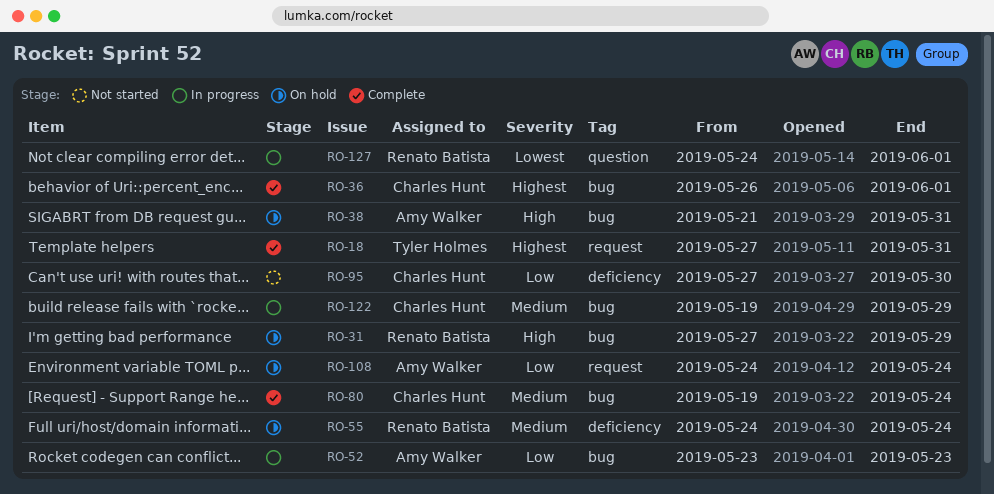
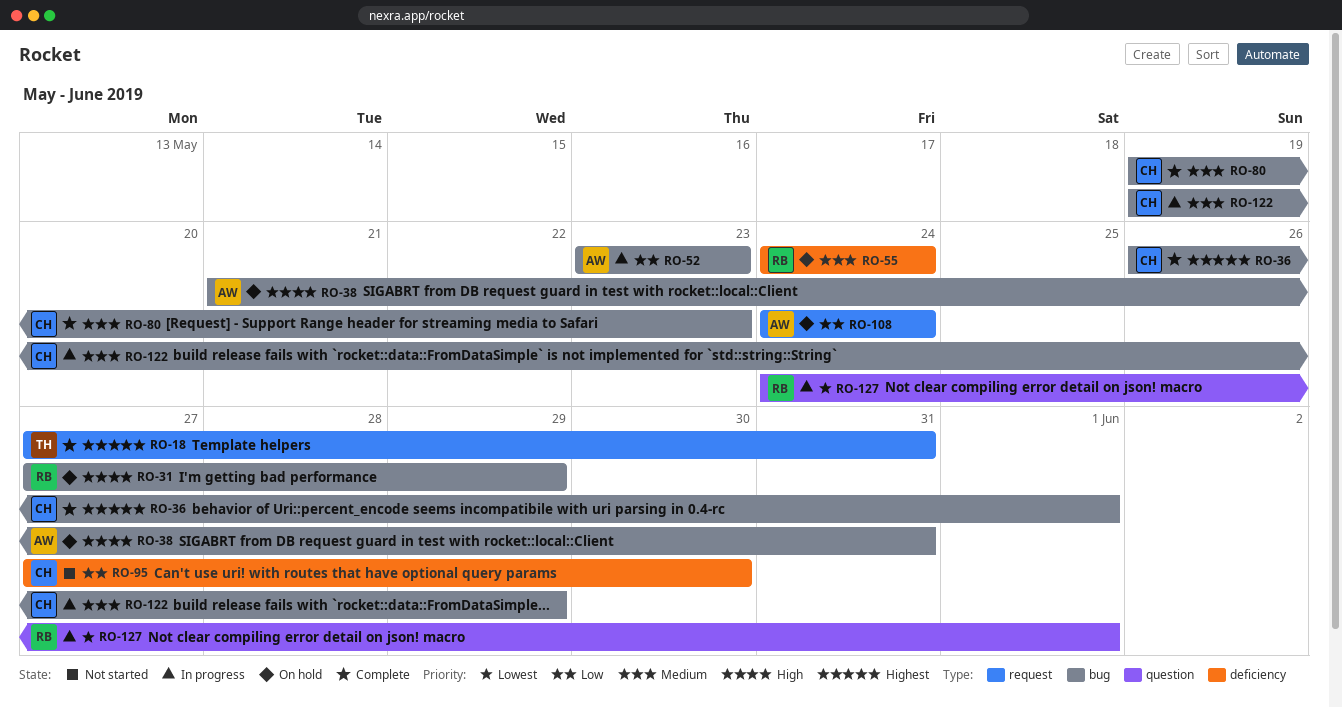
RO-80, due: May 24 -> May 23

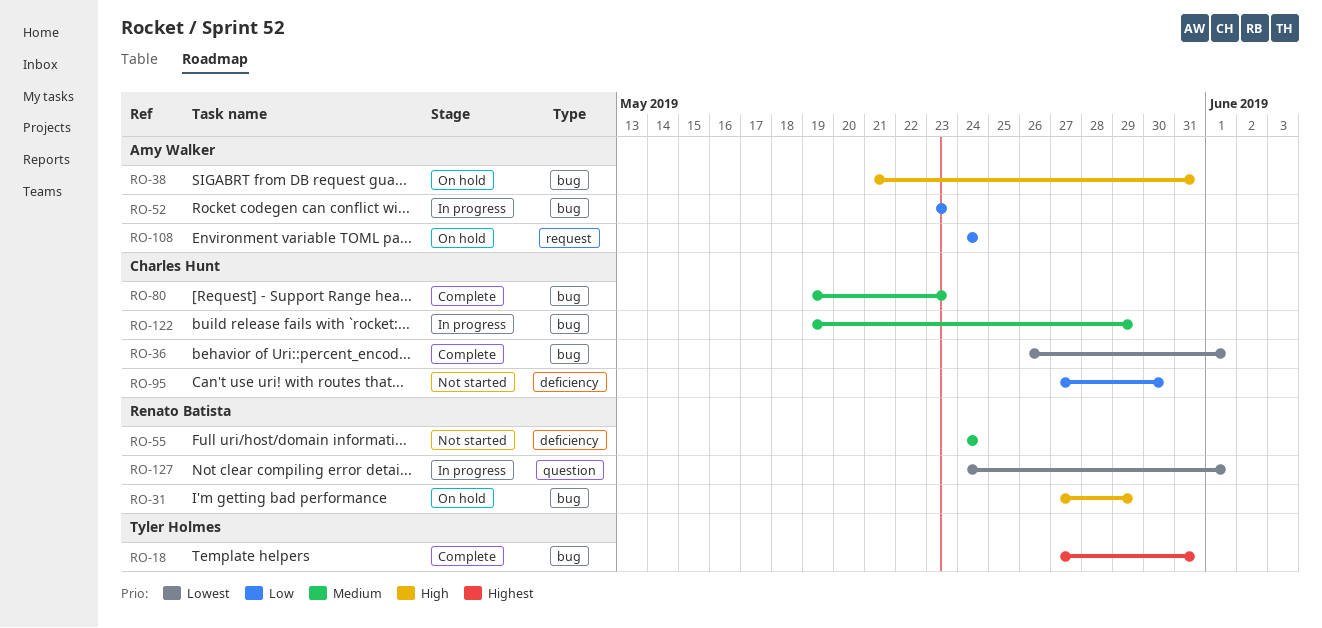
RO-18, label: request -> bug
RO-36, priority: Highest -> Lowest
RO-55, status: On hold -> Not started

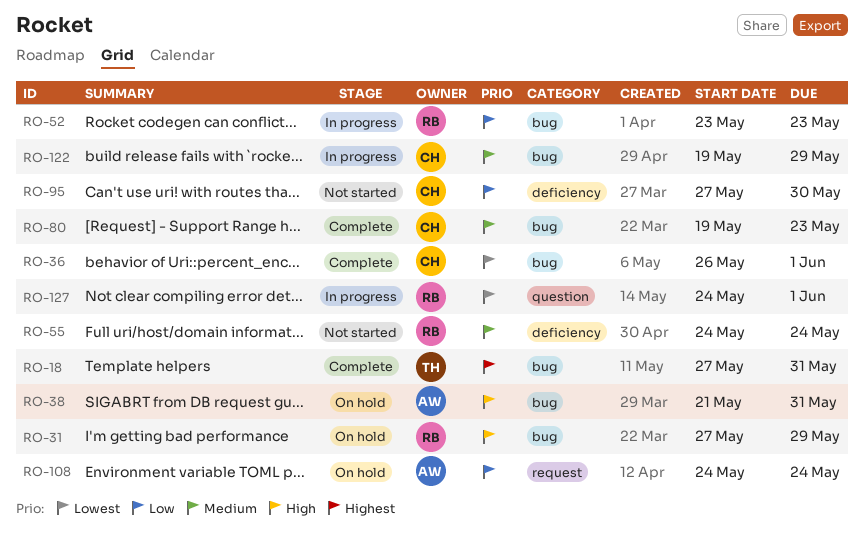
RO-52, owner: Amy Walker -> Renato Batista

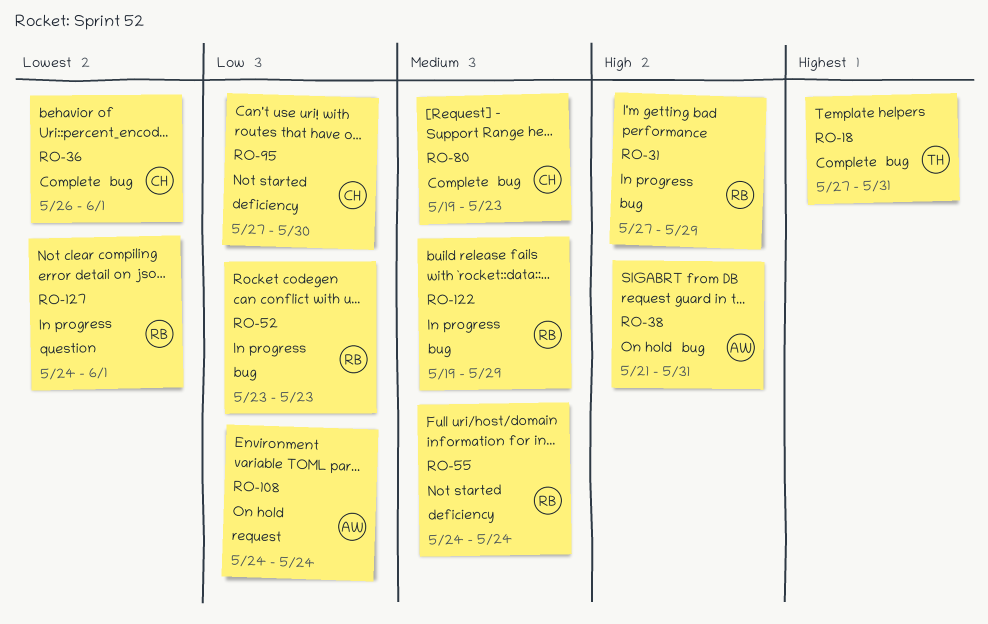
RO-31, status: On hold -> In progress
RO-122, owner: CH -> RB

